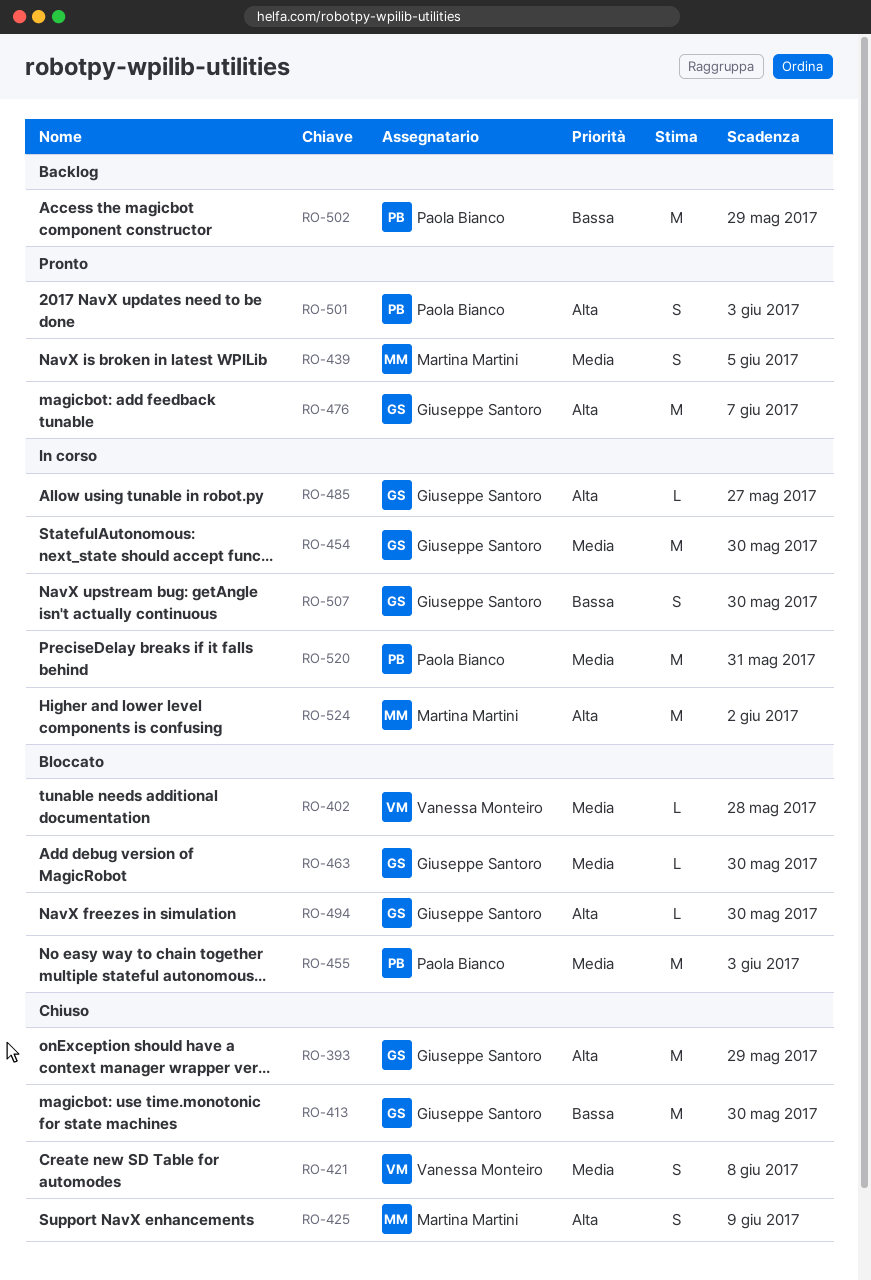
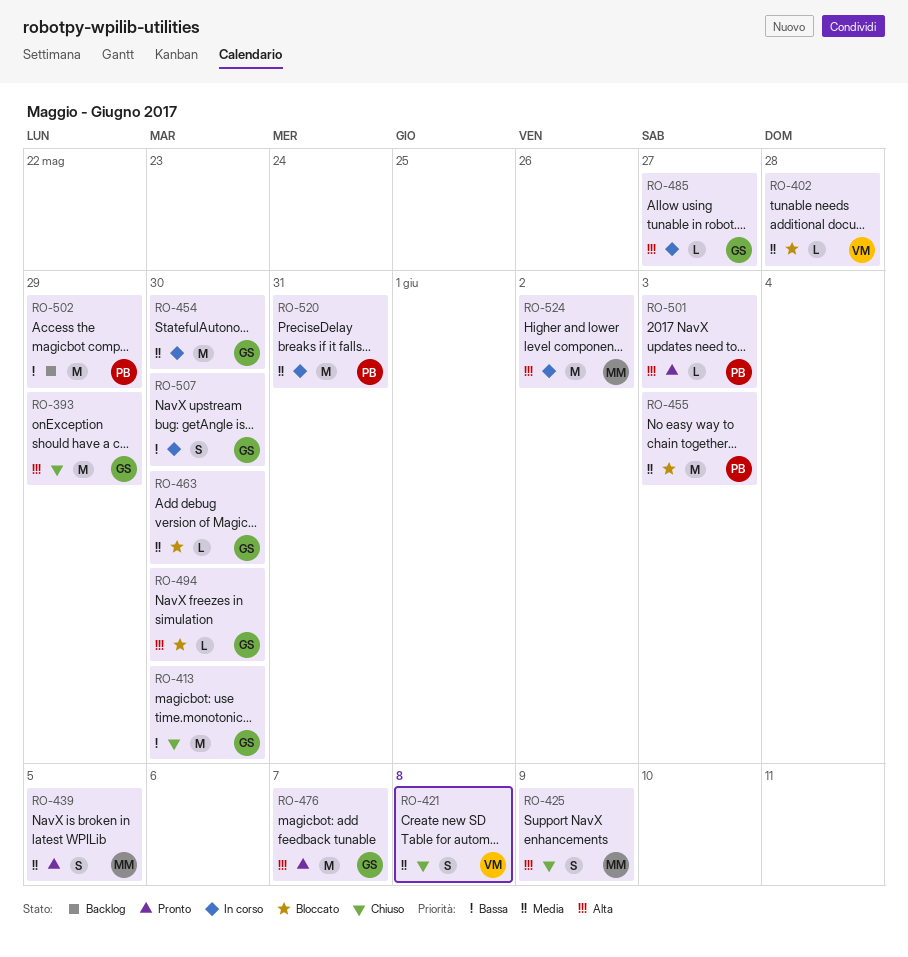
RO-501, estimate: S -> L

